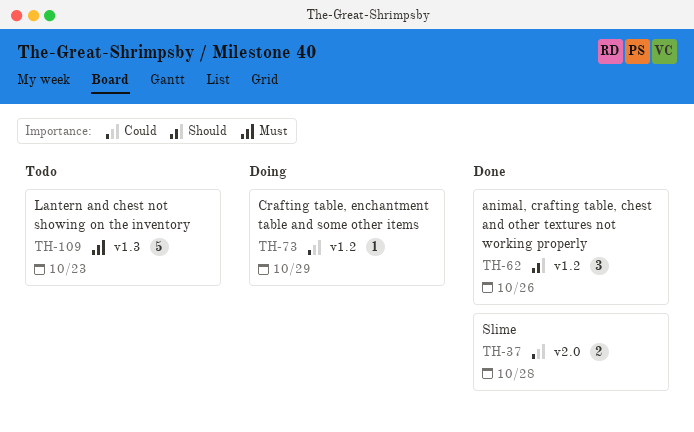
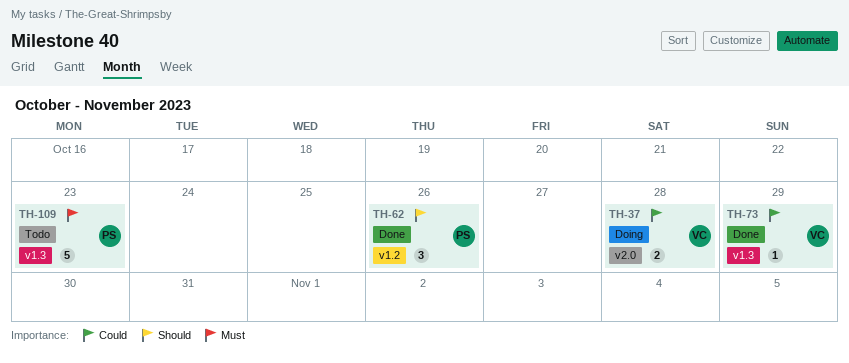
TH-37, status: Done -> Doing
TH-73, status: Doing -> Done
TH-73, label: v1.2 -> v1.3

